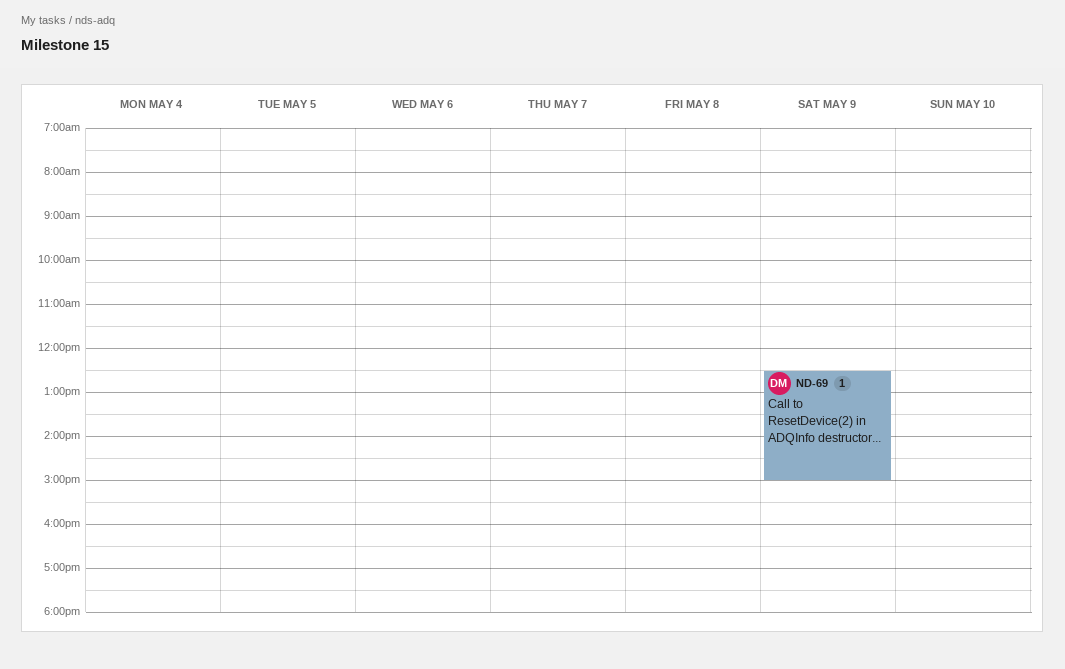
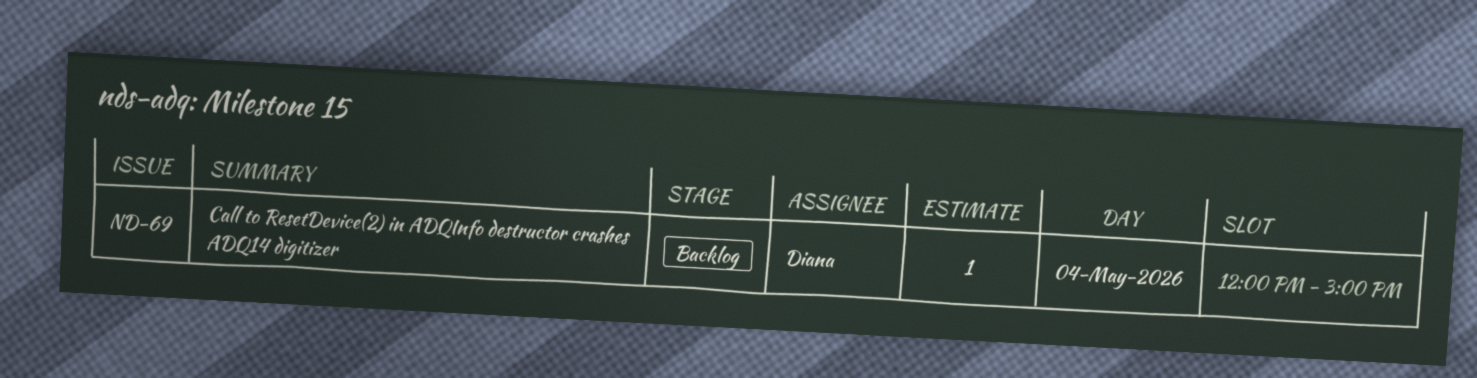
ND-69, day: May 9 -> May 4
ND-69, begins: 12:30 -> 12:00

